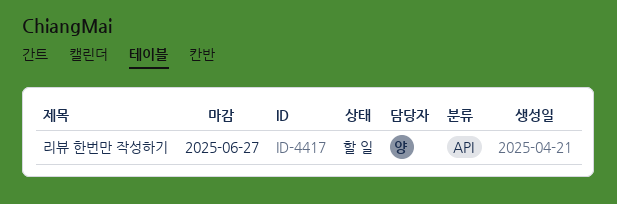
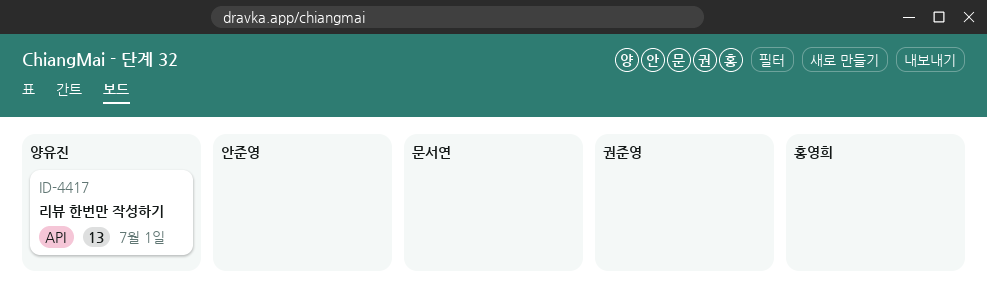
ID-4417, due: Jun 27 -> Jul 1

